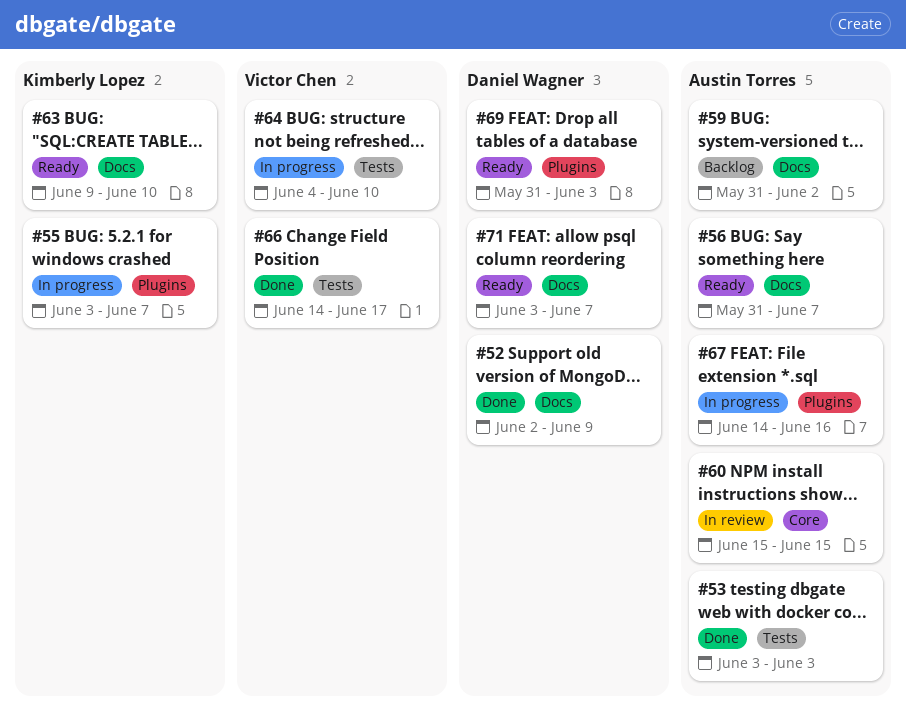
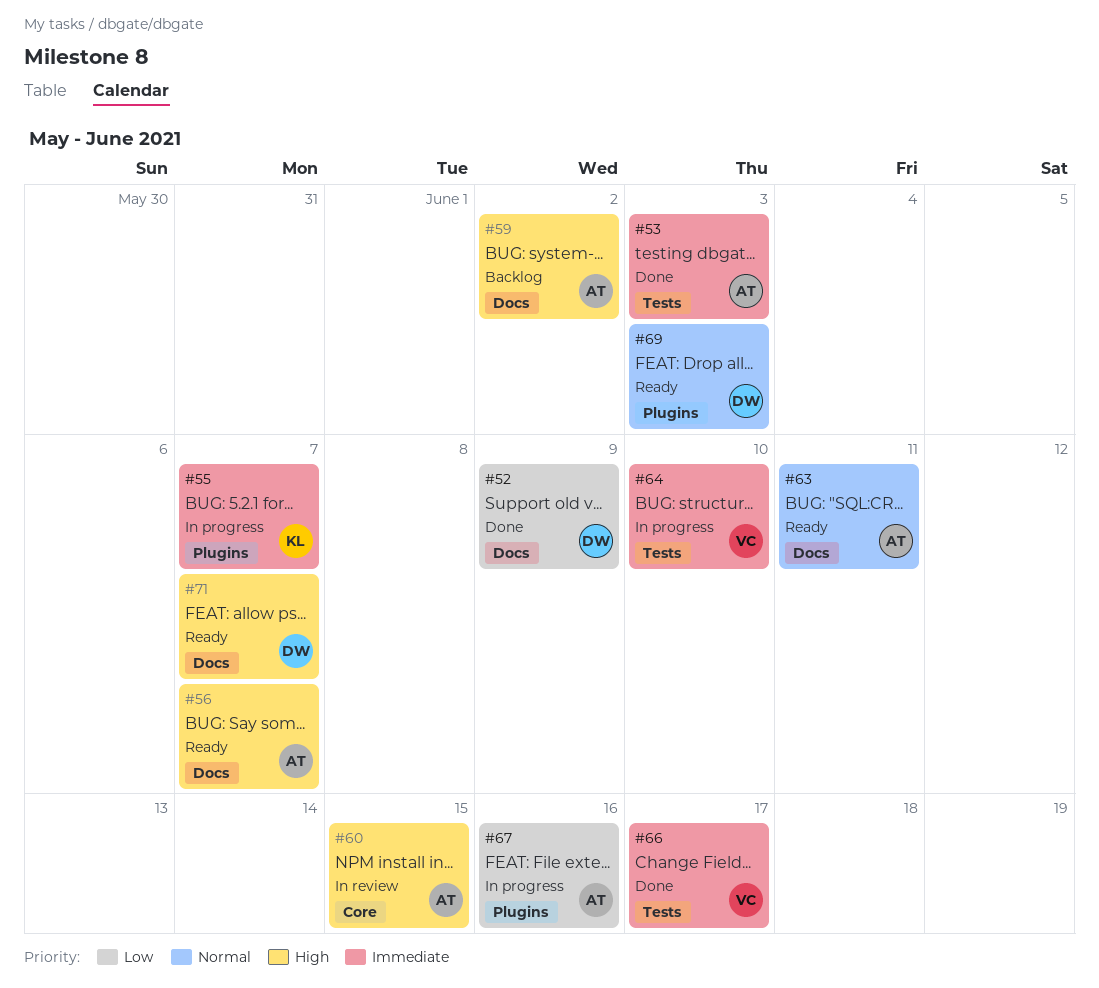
#63, owner: Kimberly Lopez -> Austin Torres
#63, due: Jun 10 -> Jun 11

